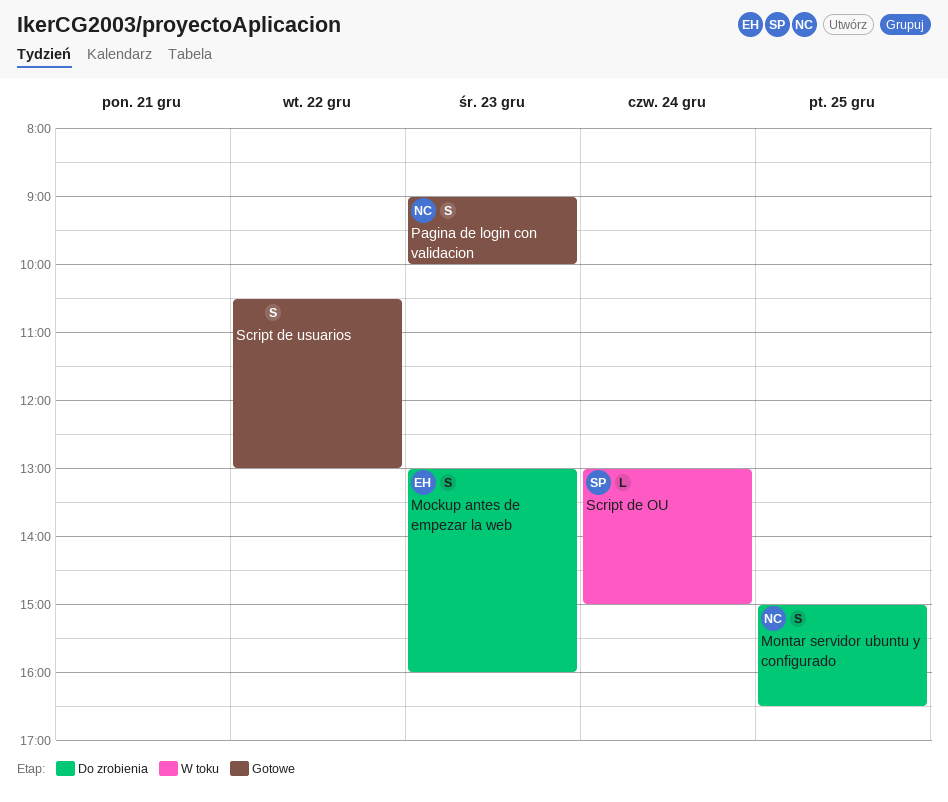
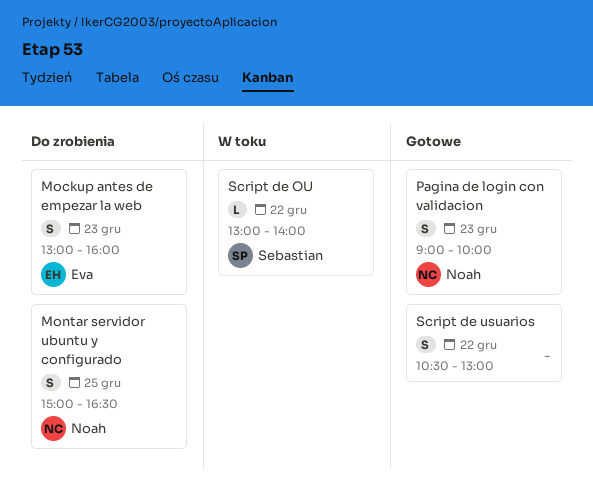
Script de OU, day: Dec 24 -> Dec 22
Script de OU, ends: 15:00 -> 14:00

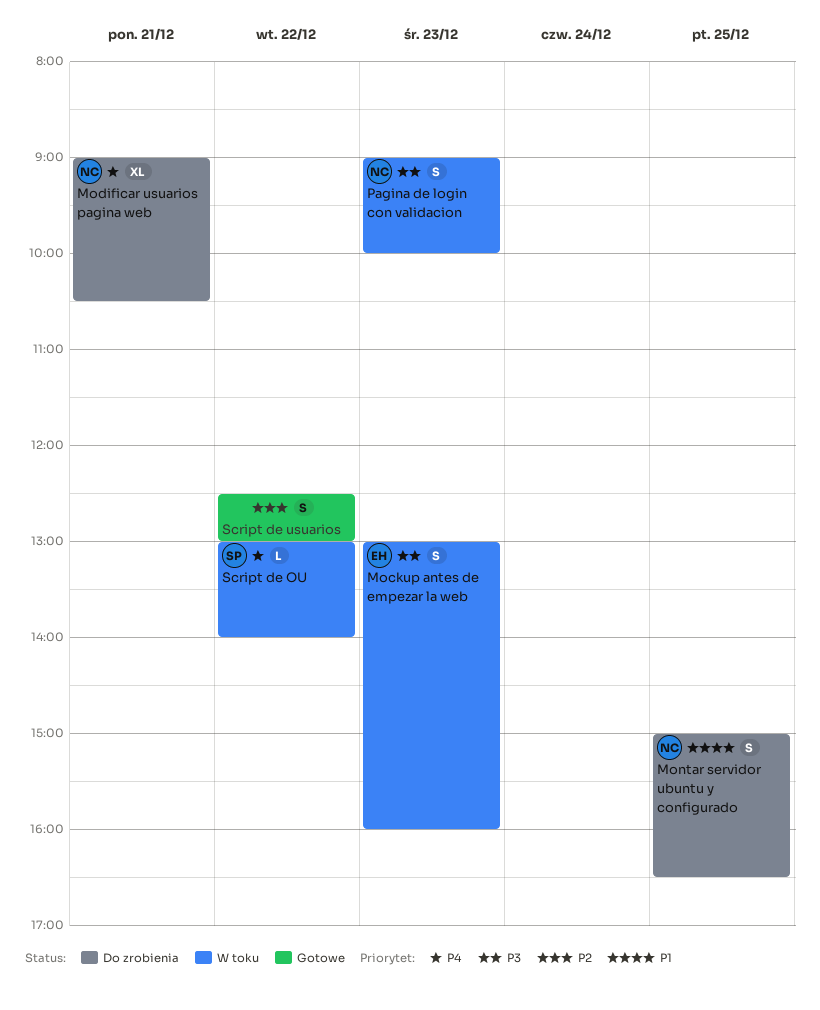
Mockup antes de empezar la web, status: Do zrobienia -> W toku
Modificar usuarios pagina web: none -> present
Pagina de login con validacion, status: Gotowe -> W toku
Script de usuarios, begins: 10:30 -> 12:30

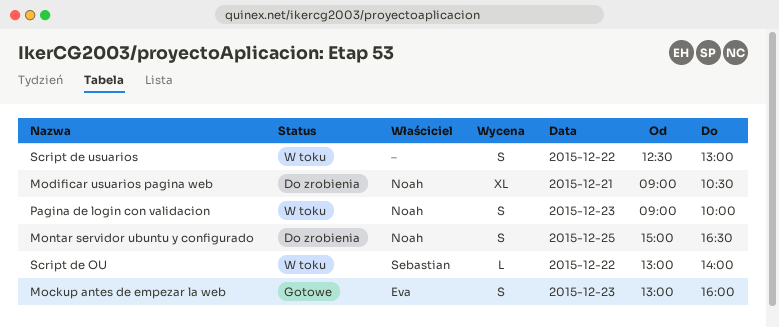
Mockup antes de empezar la web, status: W toku -> Gotowe
Script de usuarios, status: Gotowe -> W toku

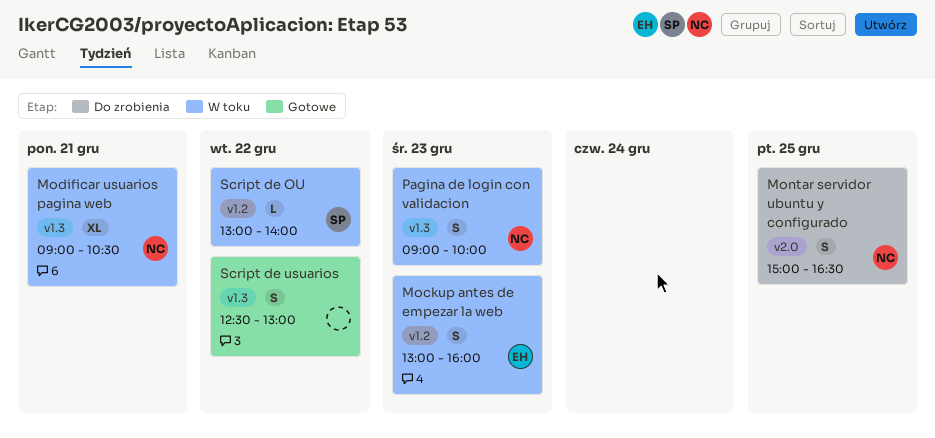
Mockup antes de empezar la web, status: Gotowe -> W toku
Modificar usuarios pagina web, status: Do zrobienia -> W toku
Script de usuarios, status: W toku -> Gotowe

